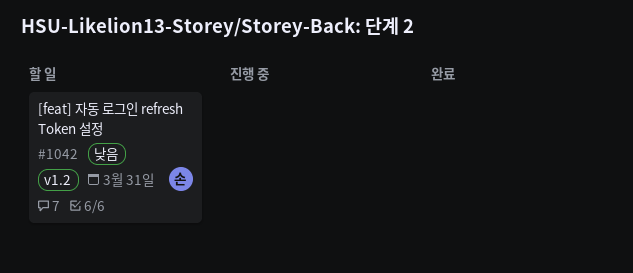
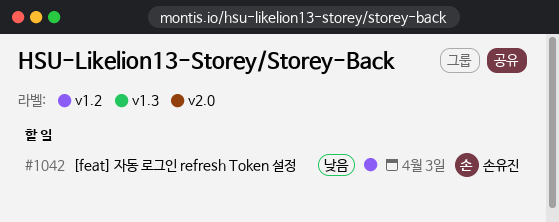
#1042, due: Mar 31 -> Apr 3

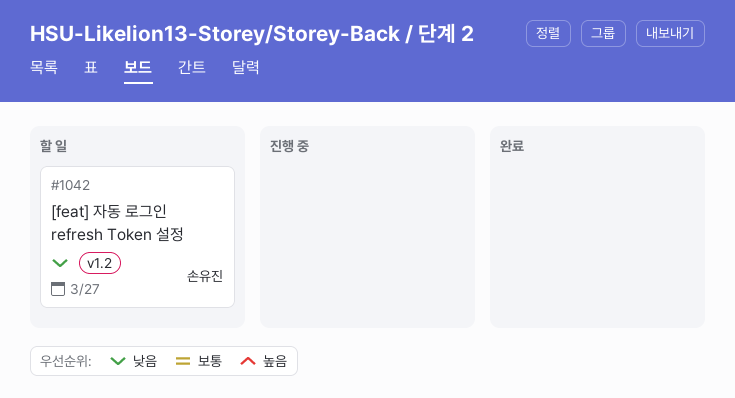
#1042, due: Apr 3 -> Mar 27

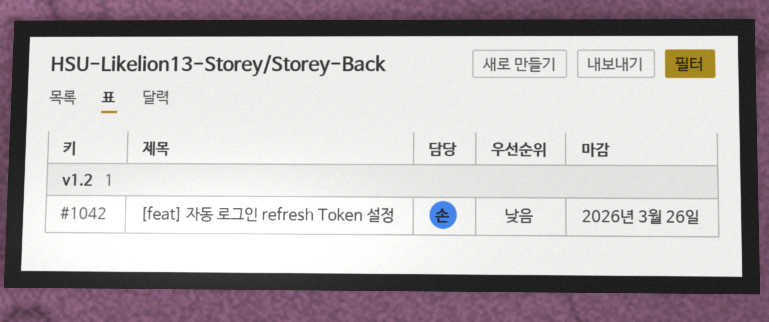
#1042, due: Mar 27 -> Mar 26

